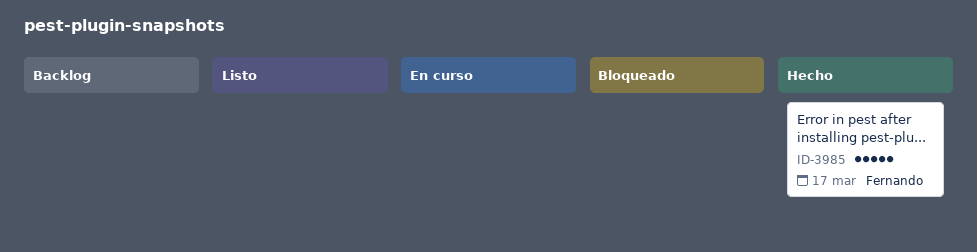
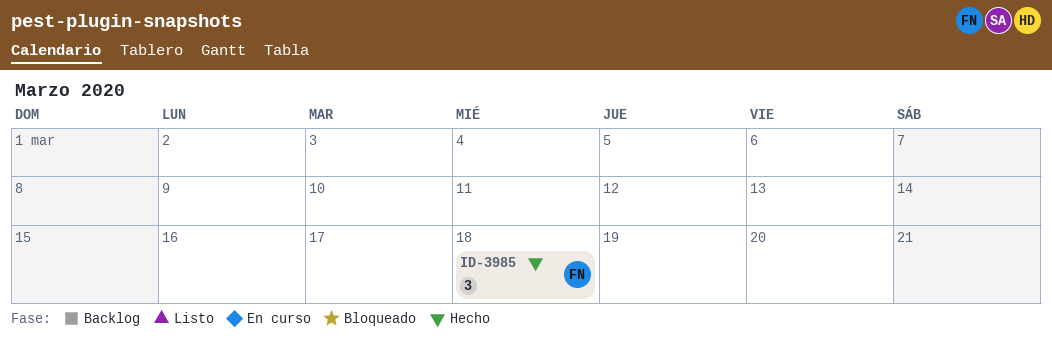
ID-3985, estimate: 5 -> 3
ID-3985, due: Mar 17 -> Mar 18

